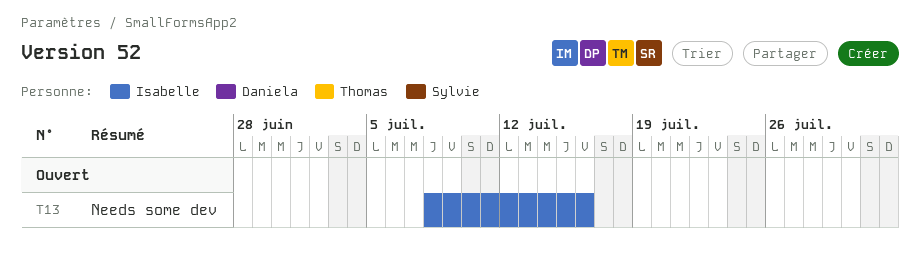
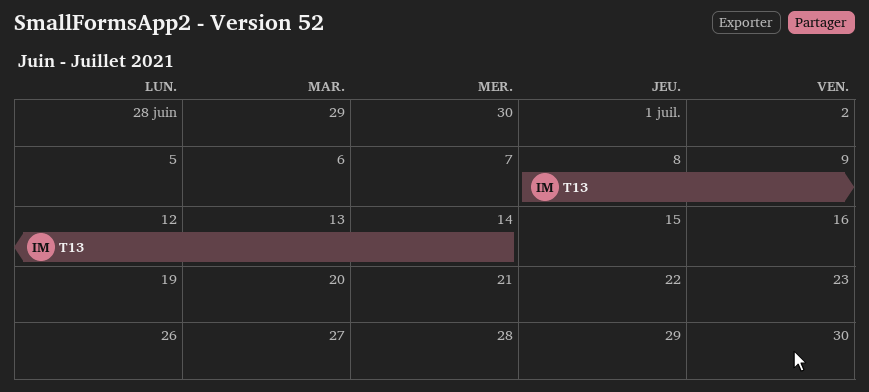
T13, due: Jul 16 -> Jul 14

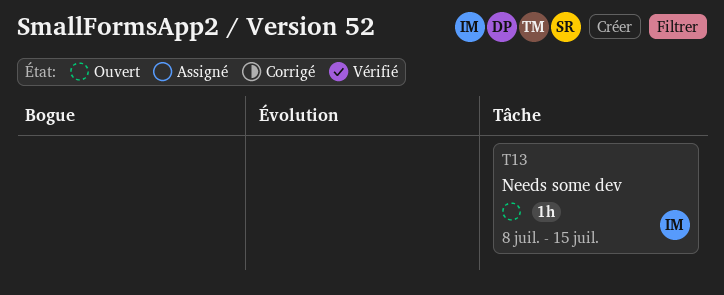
T13, due: Jul 14 -> Jul 15

